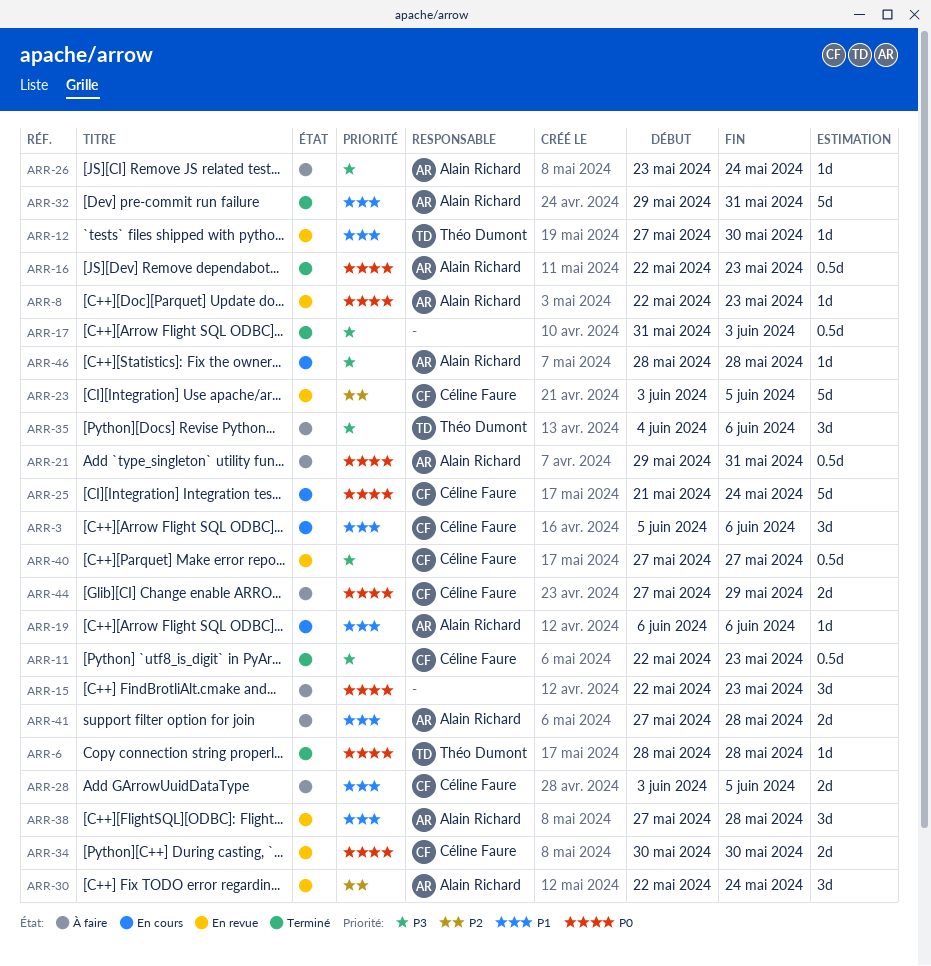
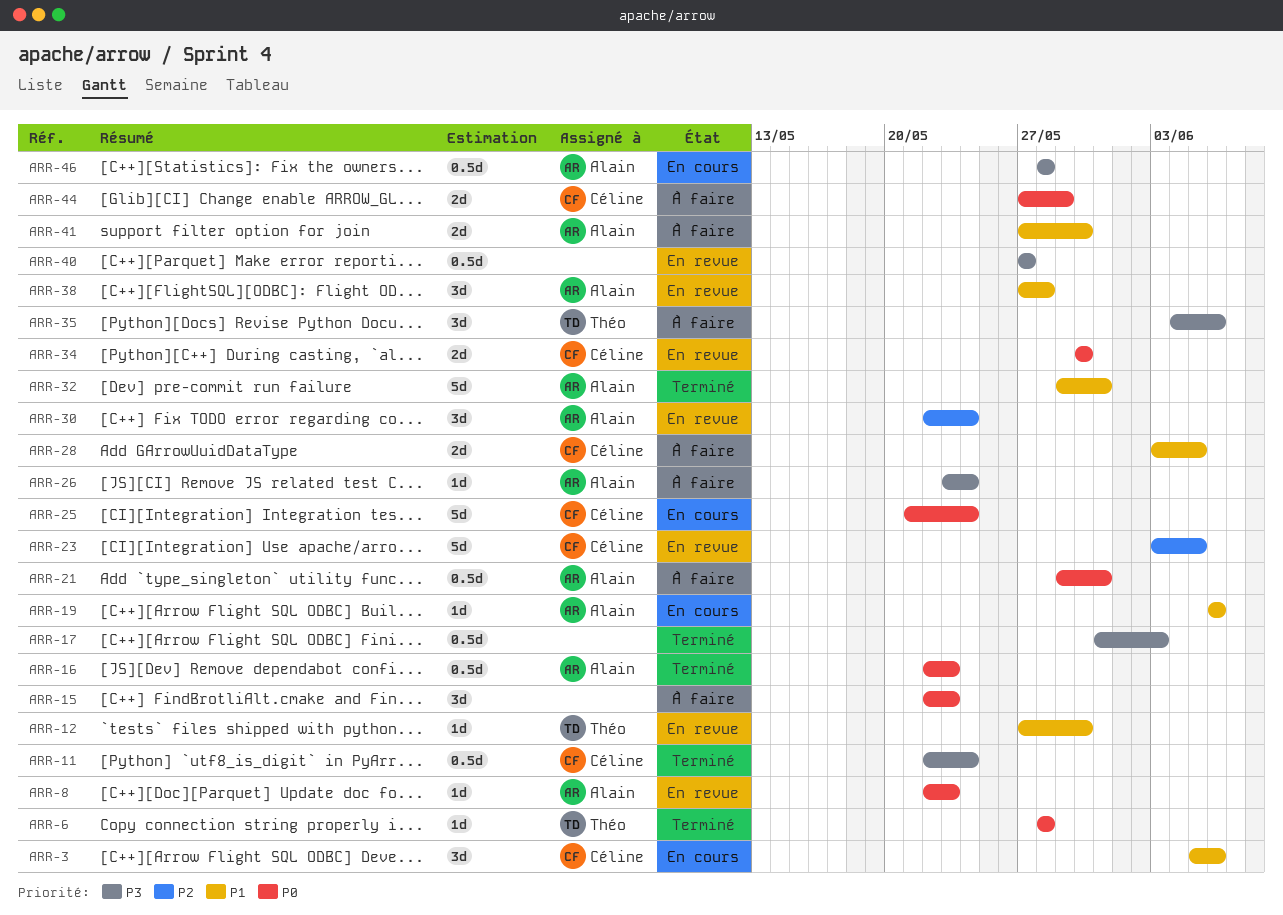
ARR-11, due: May 23 -> May 24
ARR-40, owner: Céline Faure -> none
ARR-41, due: May 28 -> May 30
ARR-46, estimate: 1d -> 0.5d

